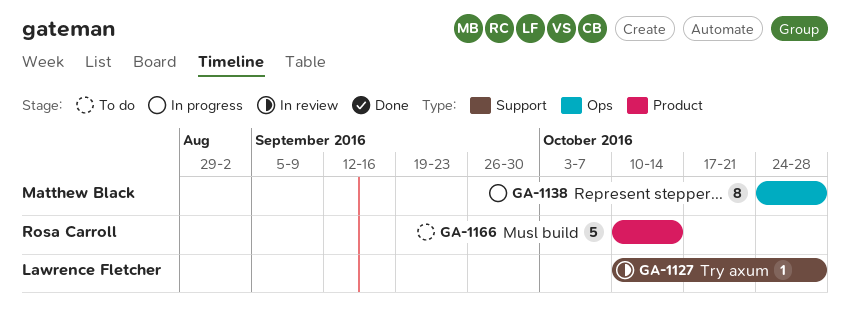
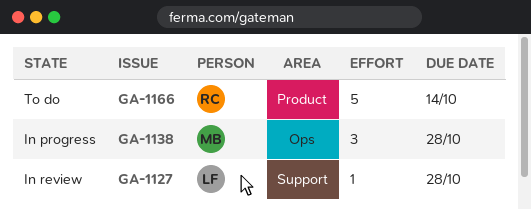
GA-1138, estimate: 8 -> 3

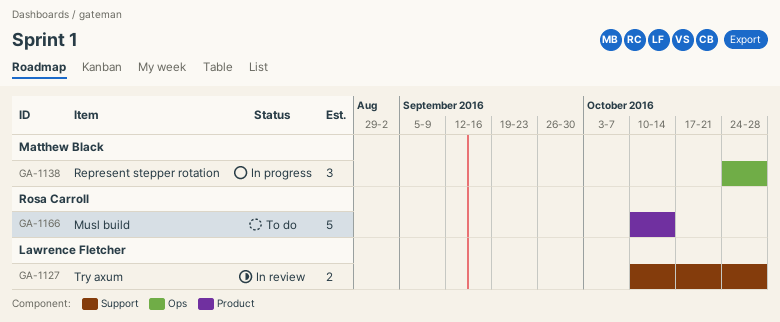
GA-1127, estimate: 1 -> 2

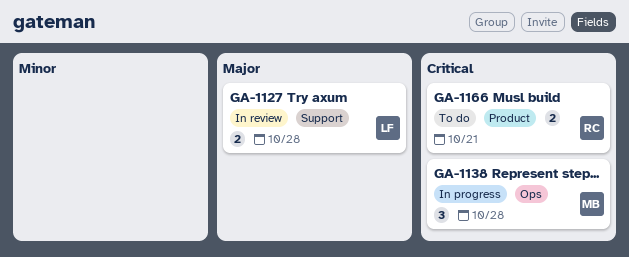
GA-1166, estimate: 5 -> 2
GA-1166, due: Oct 14 -> Oct 21

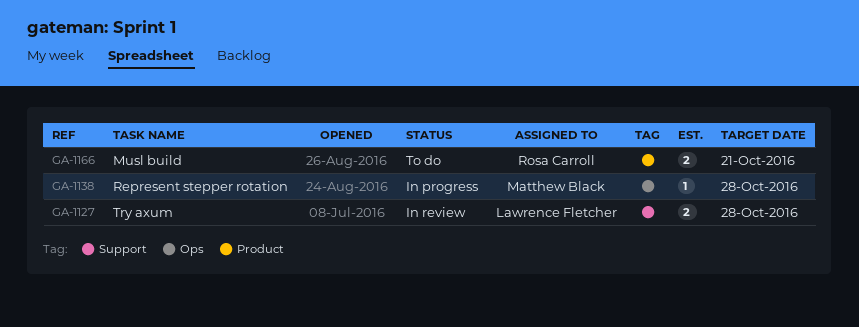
GA-1138, estimate: 3 -> 1

